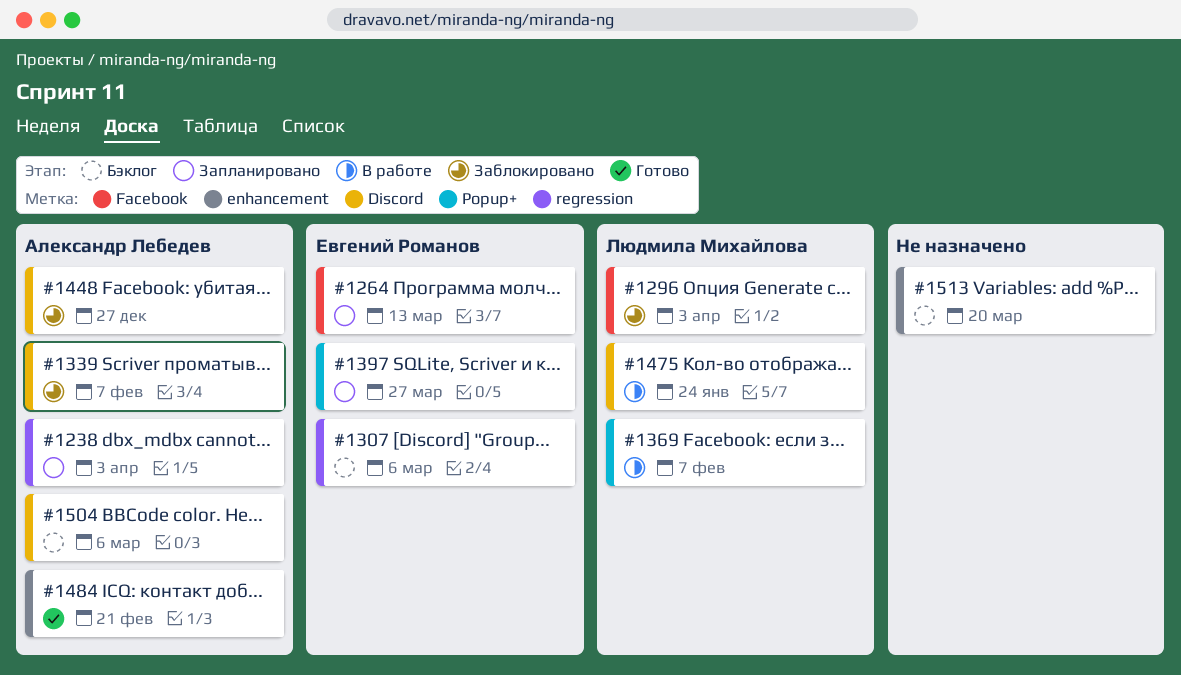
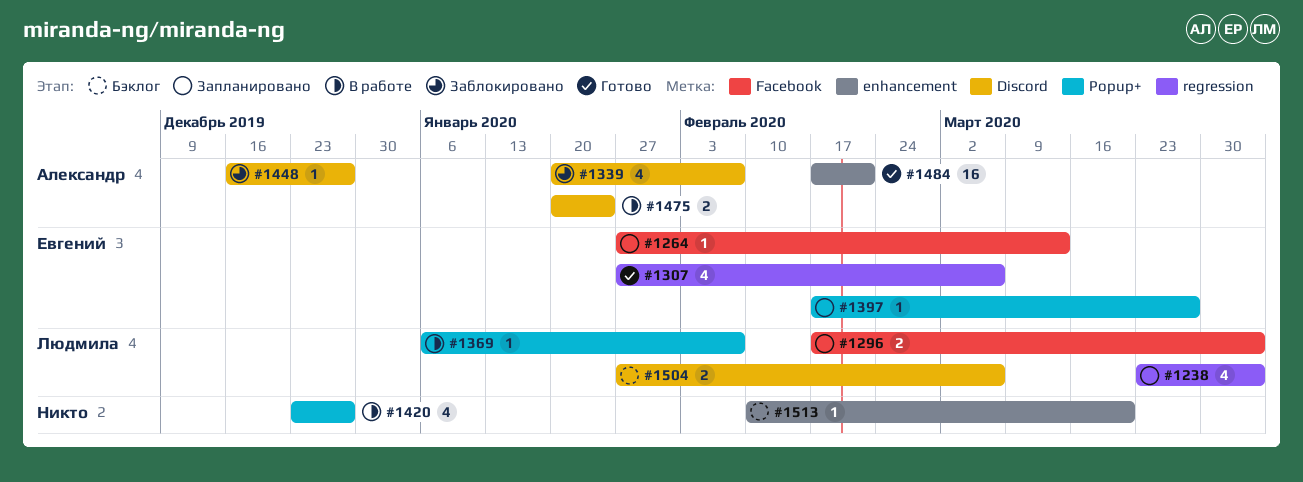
#1238, owner: Александр Лебедев -> Людмила Михайлова
#1296, status: Заблокировано -> Запланировано
#1307, status: Бэклог -> Готово
#1420: none -> present
#1475, owner: Людмила Михайлова -> Александр Лебедев
#1504, owner: Александр Лебедев -> Людмила Михайлова

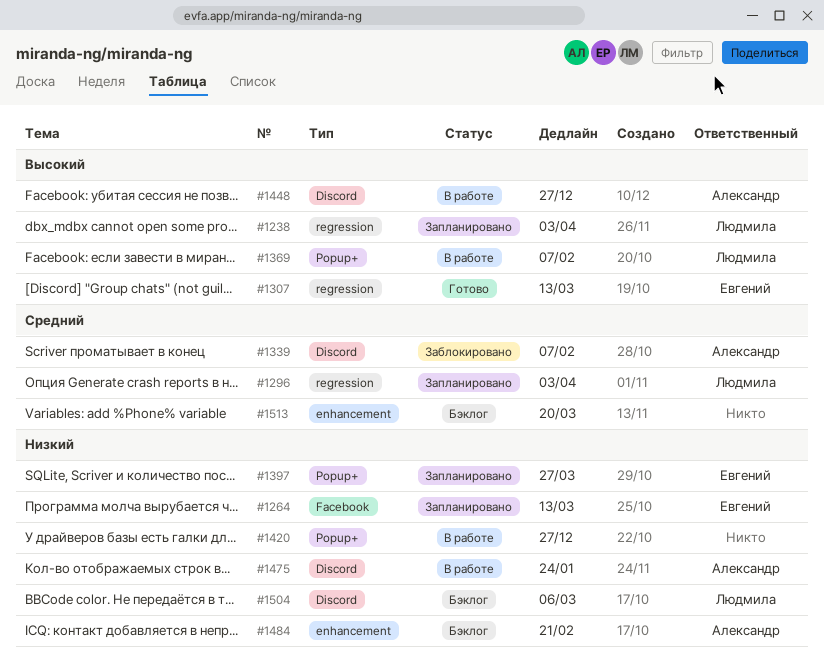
#1296, label: Facebook -> regression
#1307, due: Mar 6 -> Mar 13
#1448, status: Заблокировано -> В работе
#1484, status: Готово -> Бэклог

